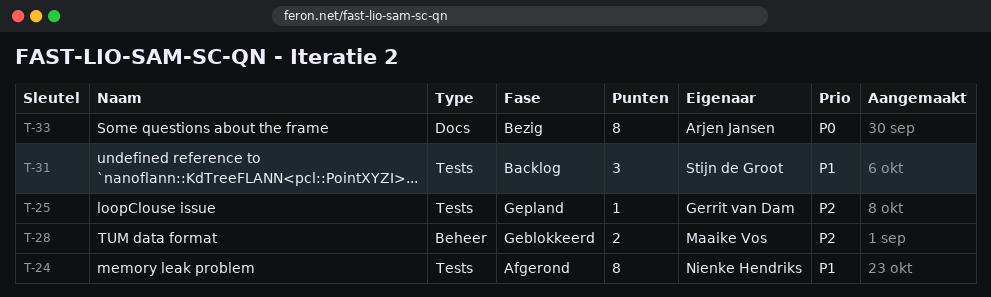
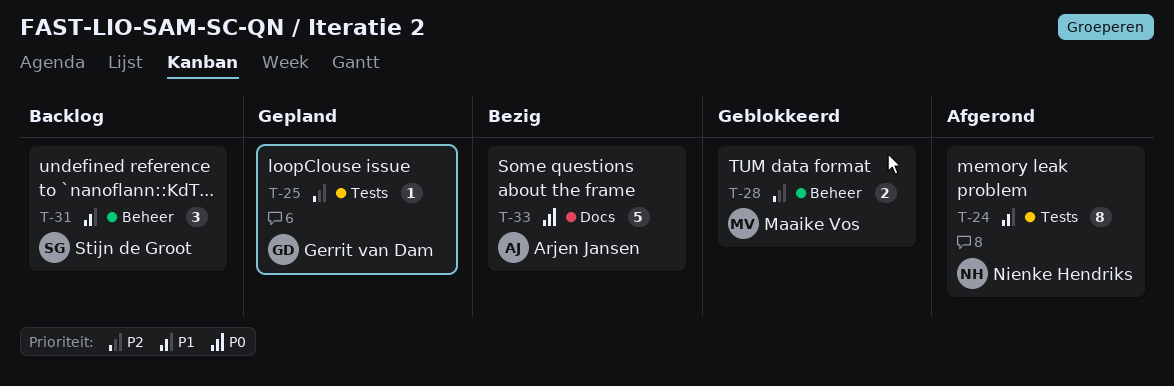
T-31, label: Tests -> Beheer
T-33, estimate: 8 -> 5

